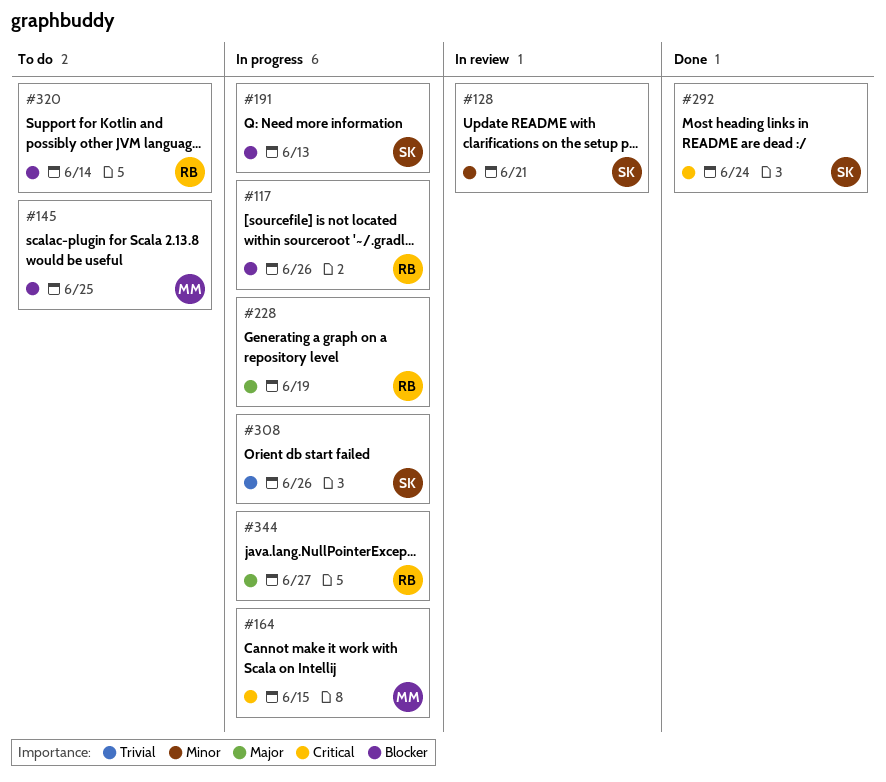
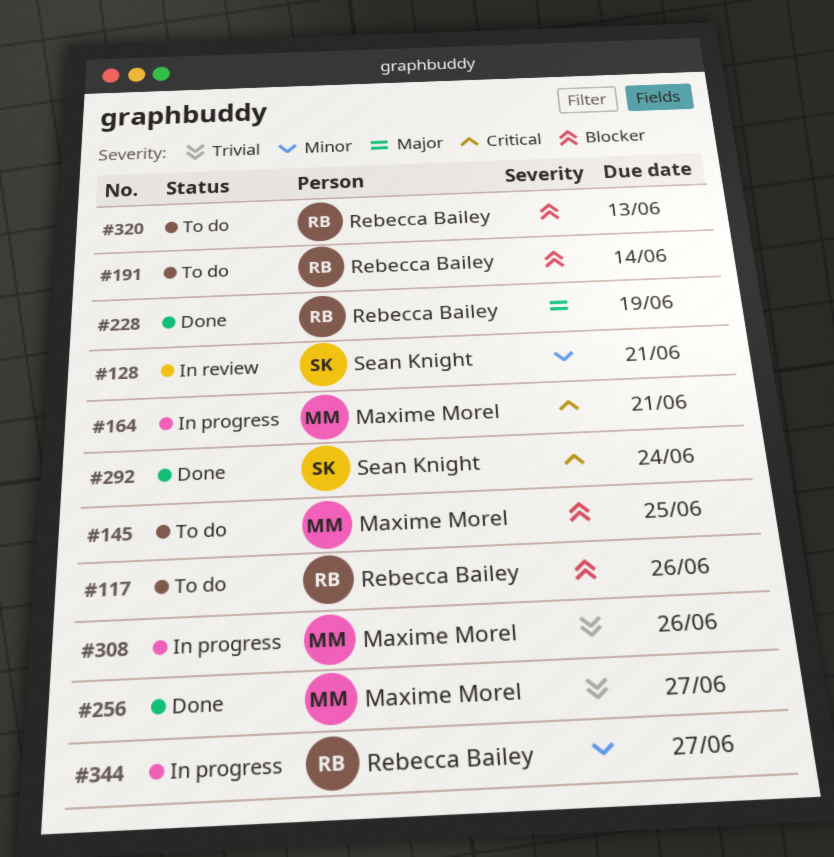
#117, status: In progress -> To do
#164, due: Jun 15 -> Jun 21
#191, status: In progress -> To do
#191, owner: Sean Knight -> Rebecca Bailey
#191, due: Jun 13 -> Jun 14
#228, status: In progress -> Done
#256: none -> present
#308, owner: Sean Knight -> Maxime Morel
#320, due: Jun 14 -> Jun 13
#344, priority: Major -> Minor

